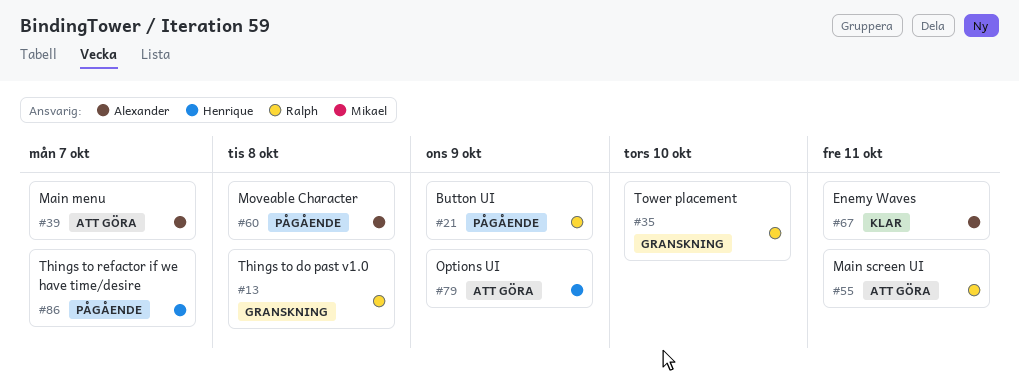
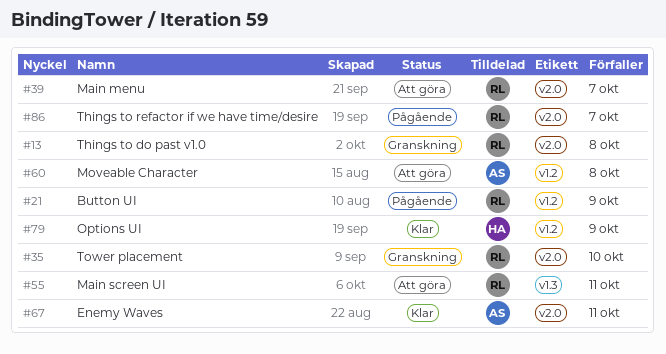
#39, owner: Alexander -> Ralph
#60, status: Pågående -> Att göra
#79, status: Att göra -> Klar
#86, owner: Henrique -> Ralph

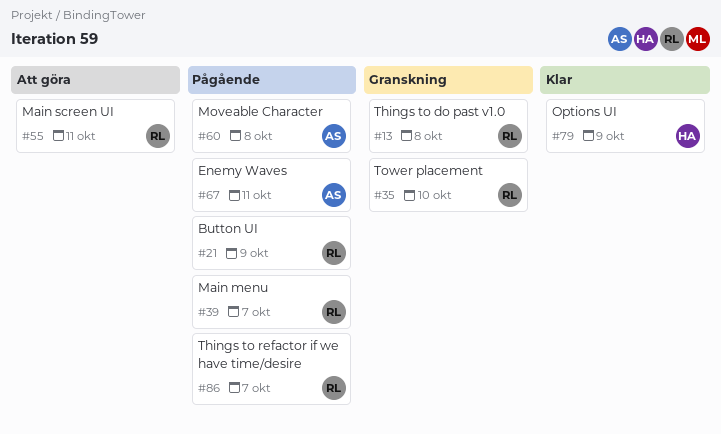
#39, status: Att göra -> Pågående
#60, status: Att göra -> Pågående
#67, status: Klar -> Pågående

